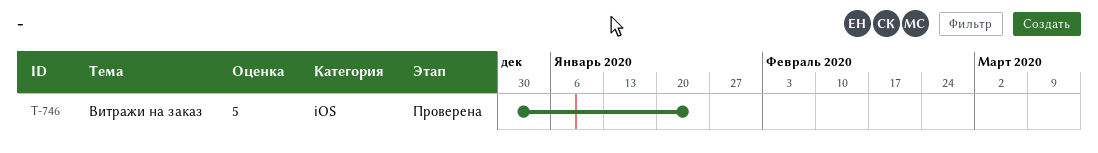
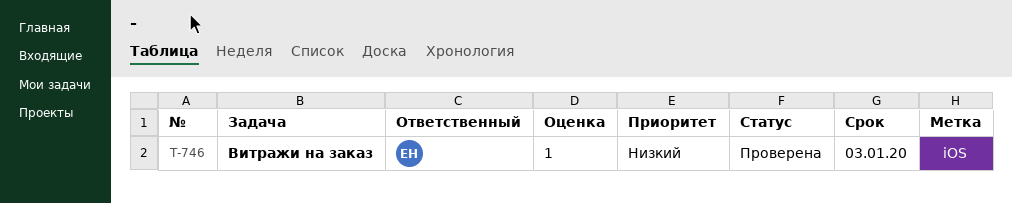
T-746, estimate: 5 -> 1
T-746, due: Jan 24 -> Jan 3

